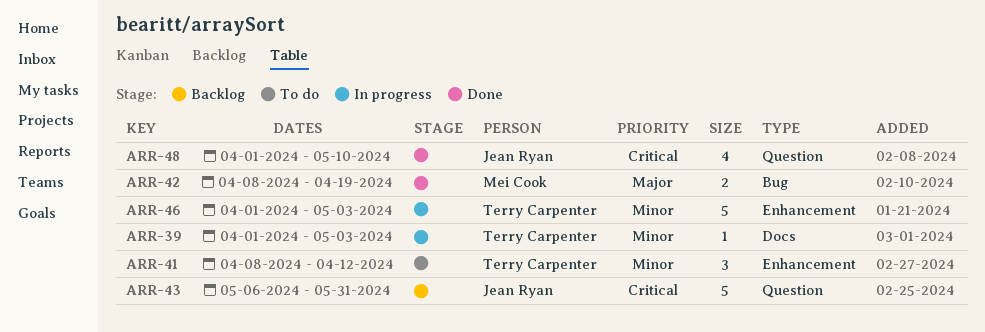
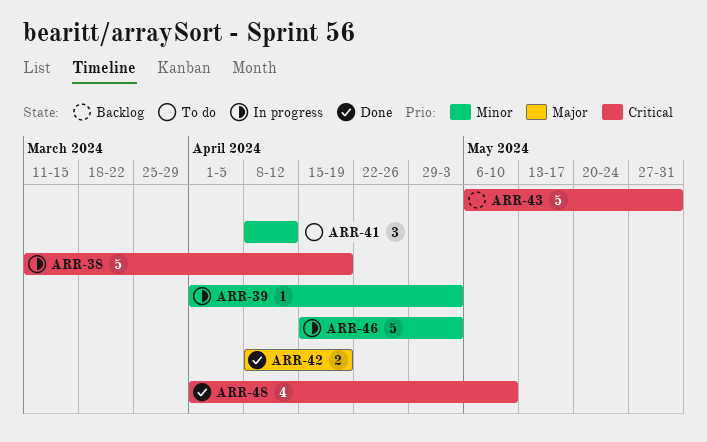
ARR-38: none -> present
ARR-46, start: Apr 1 -> Apr 15

